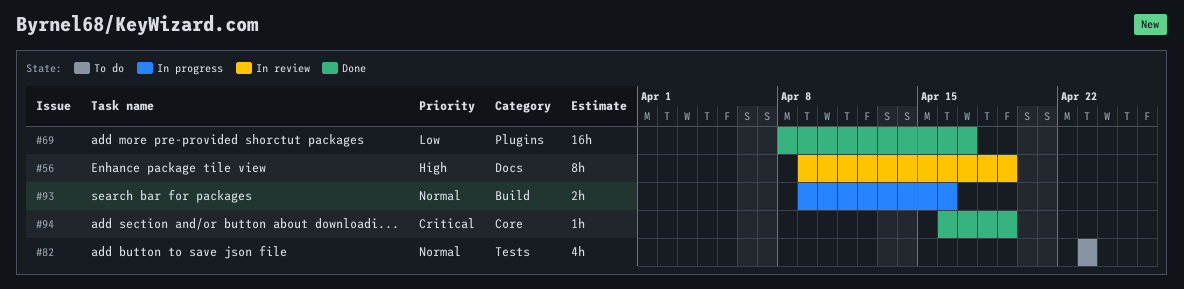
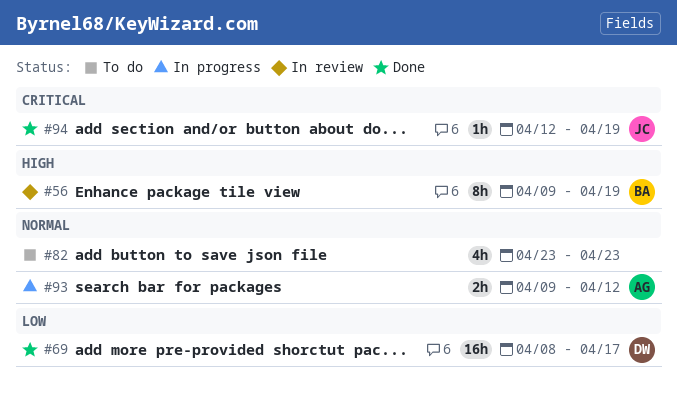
#93, due: Apr 16 -> Apr 12
#94, start: Apr 16 -> Apr 12

